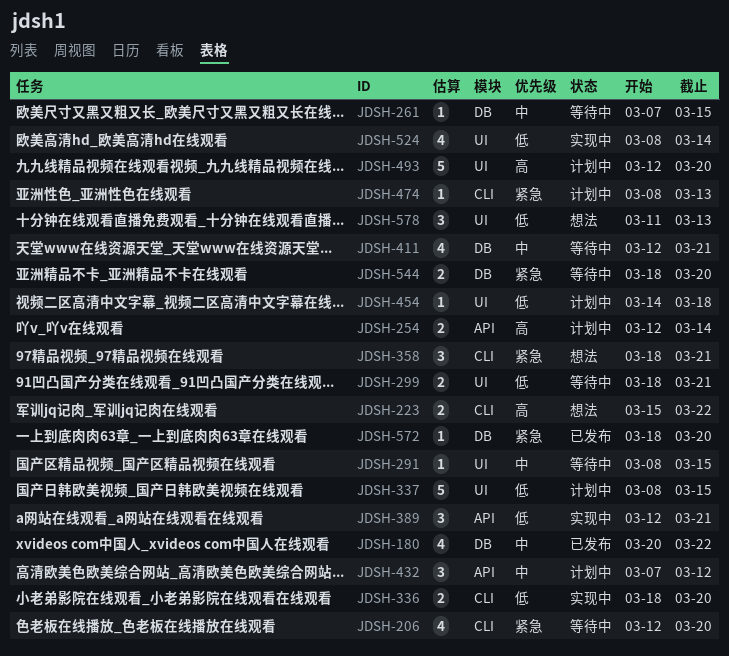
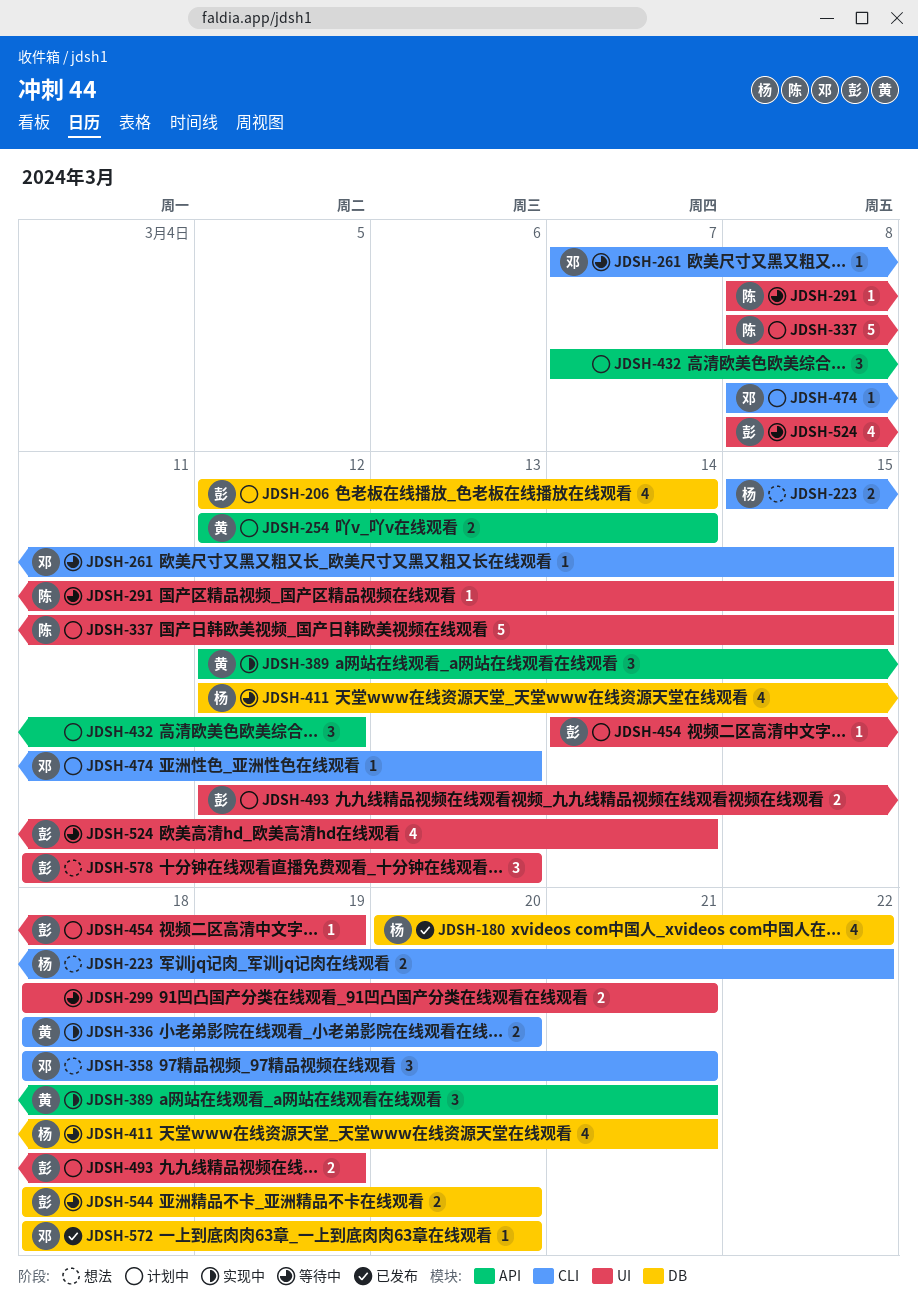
JDSH-206, status: 等待中 -> 计划中
JDSH-206, label: CLI -> DB
JDSH-206, due: Mar 20 -> Mar 14
JDSH-261, label: DB -> CLI
JDSH-454, due: Mar 18 -> Mar 19
JDSH-493, estimate: 5 -> 2
JDSH-493, due: Mar 20 -> Mar 19
JDSH-524, status: 实现中 -> 等待中

